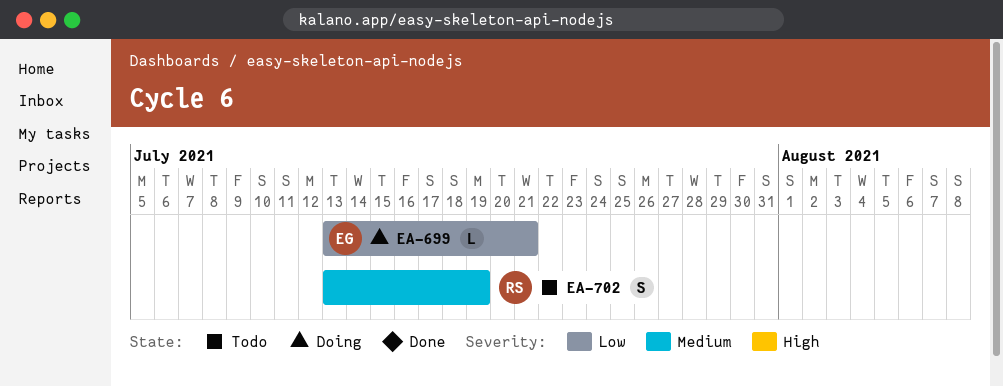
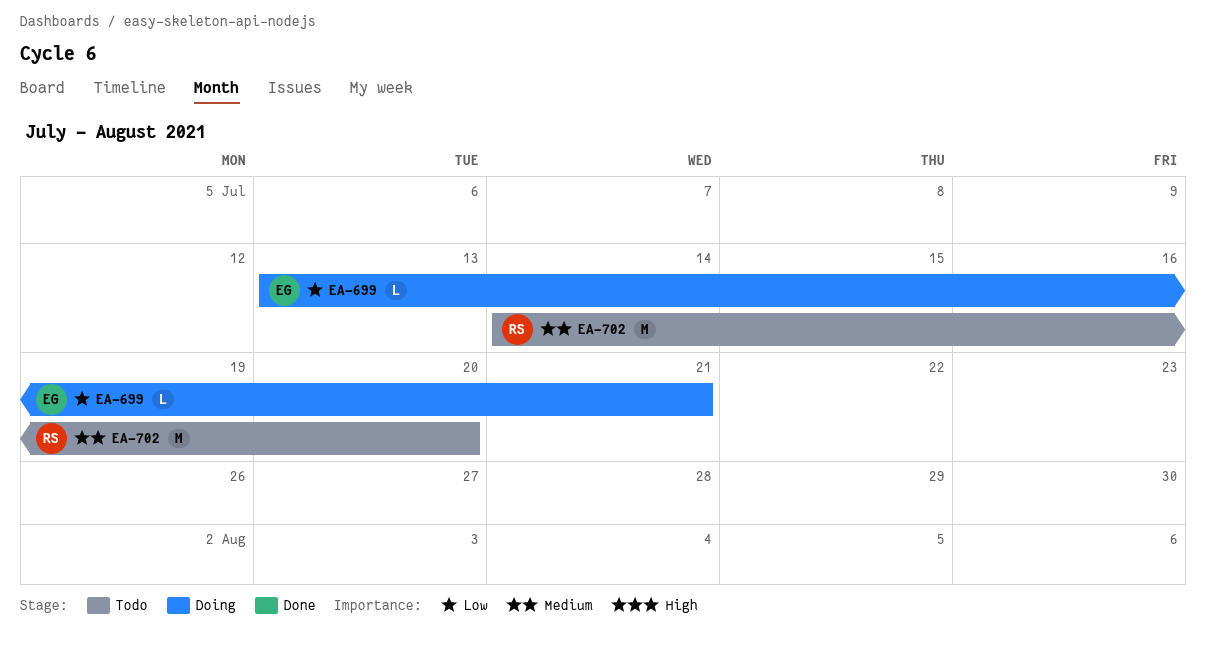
EA-702, estimate: S -> M
EA-702, start: Jul 13 -> Jul 14
EA-702, due: Jul 19 -> Jul 20

